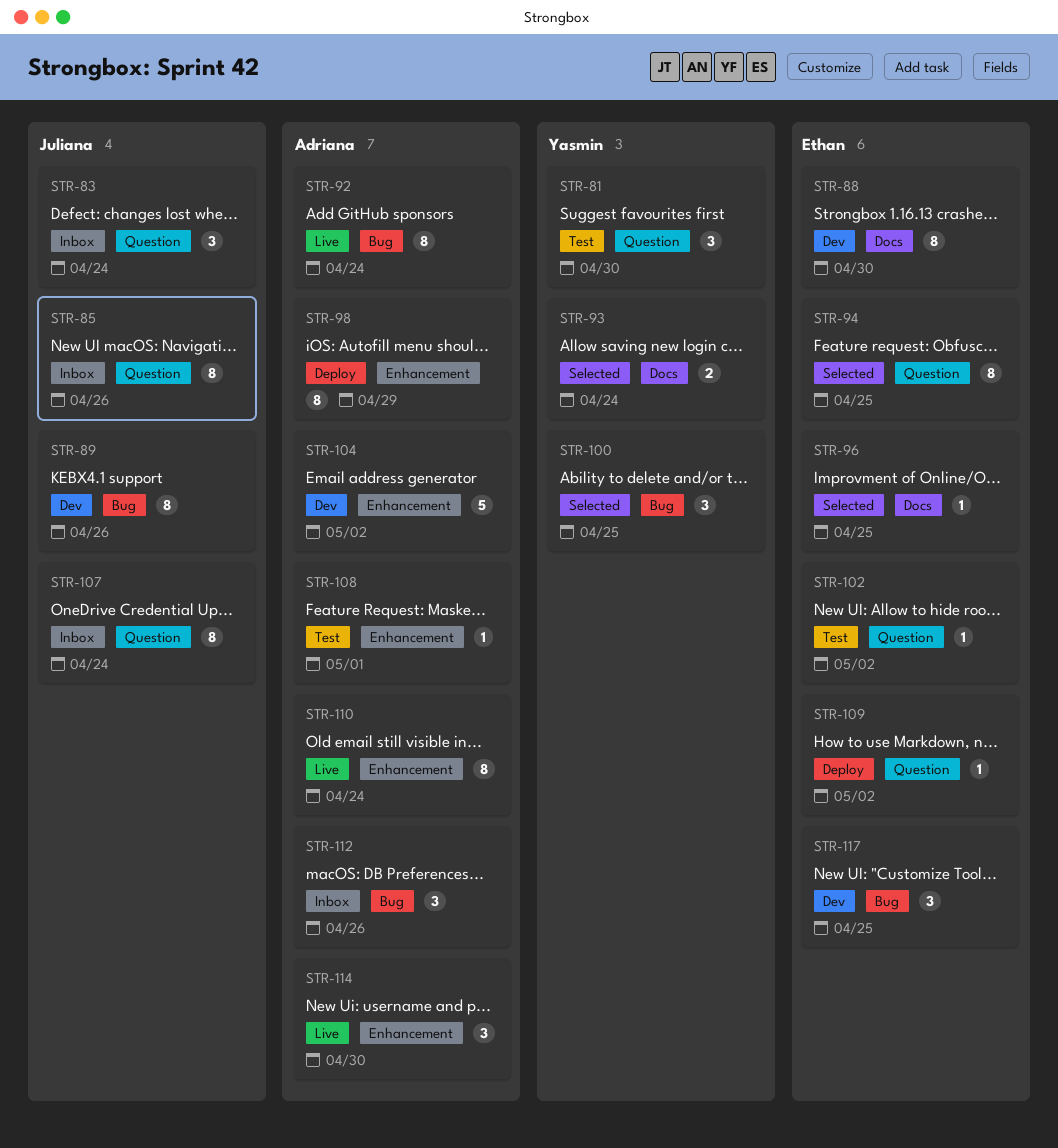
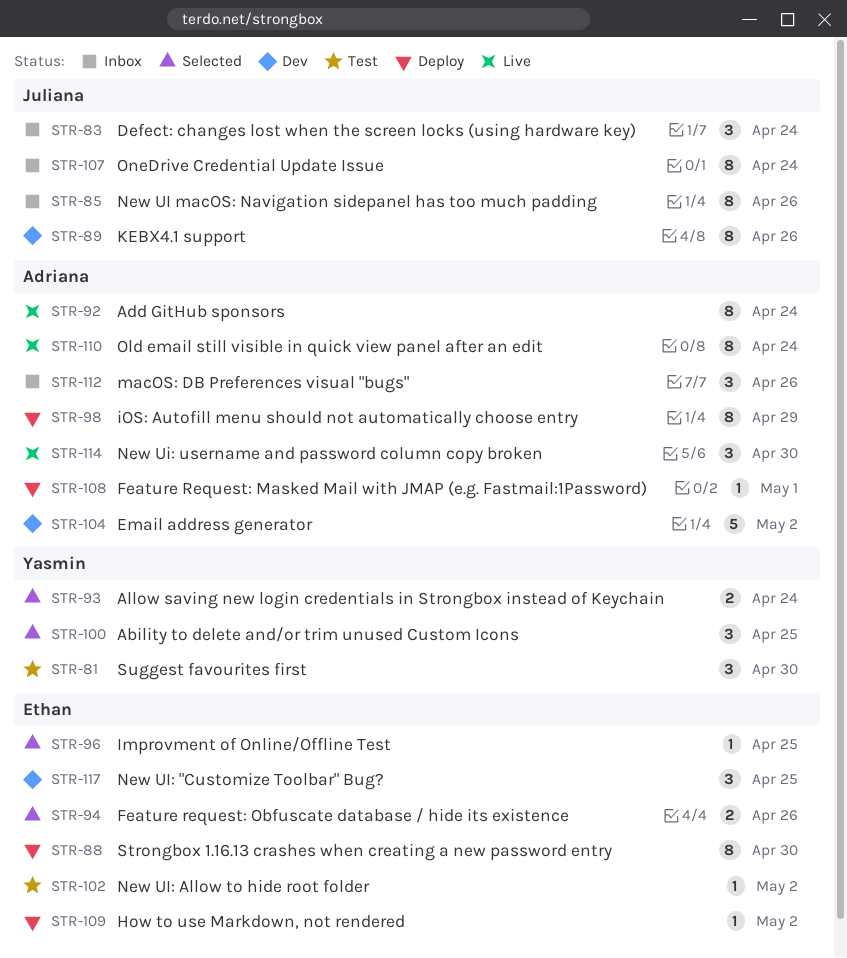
STR-88, status: Dev -> Deploy
STR-94, estimate: 8 -> 2
STR-94, due: Apr 25 -> Apr 26
STR-108, status: Test -> Deploy

